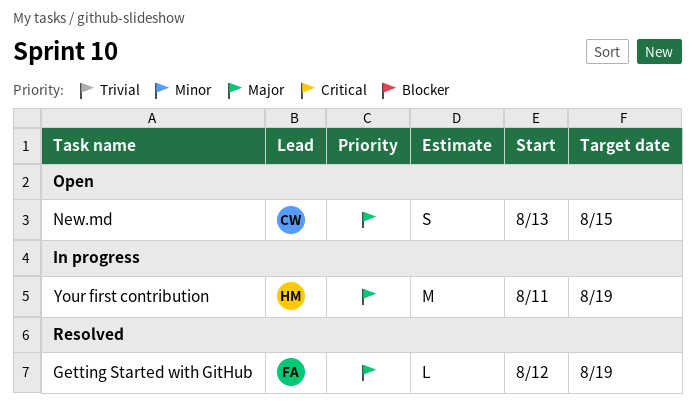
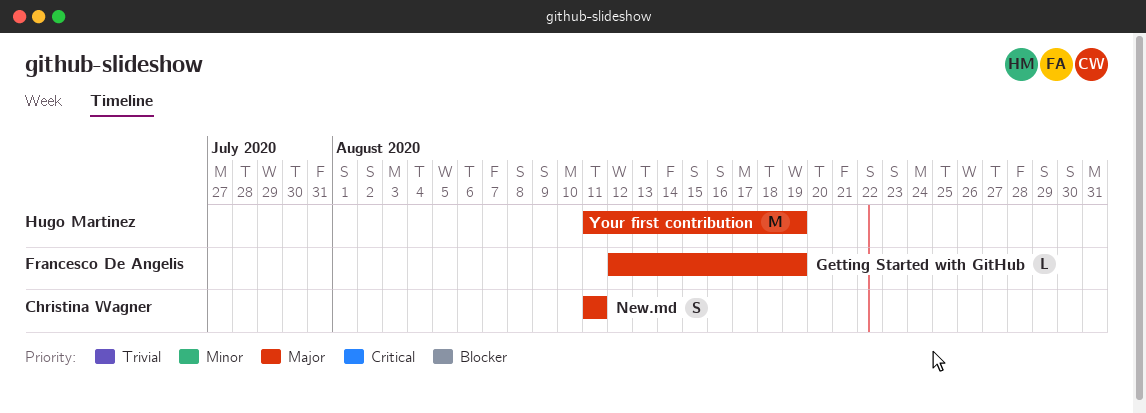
New.md, start: Aug 13 -> Aug 11
New.md, due: Aug 15 -> Aug 11

